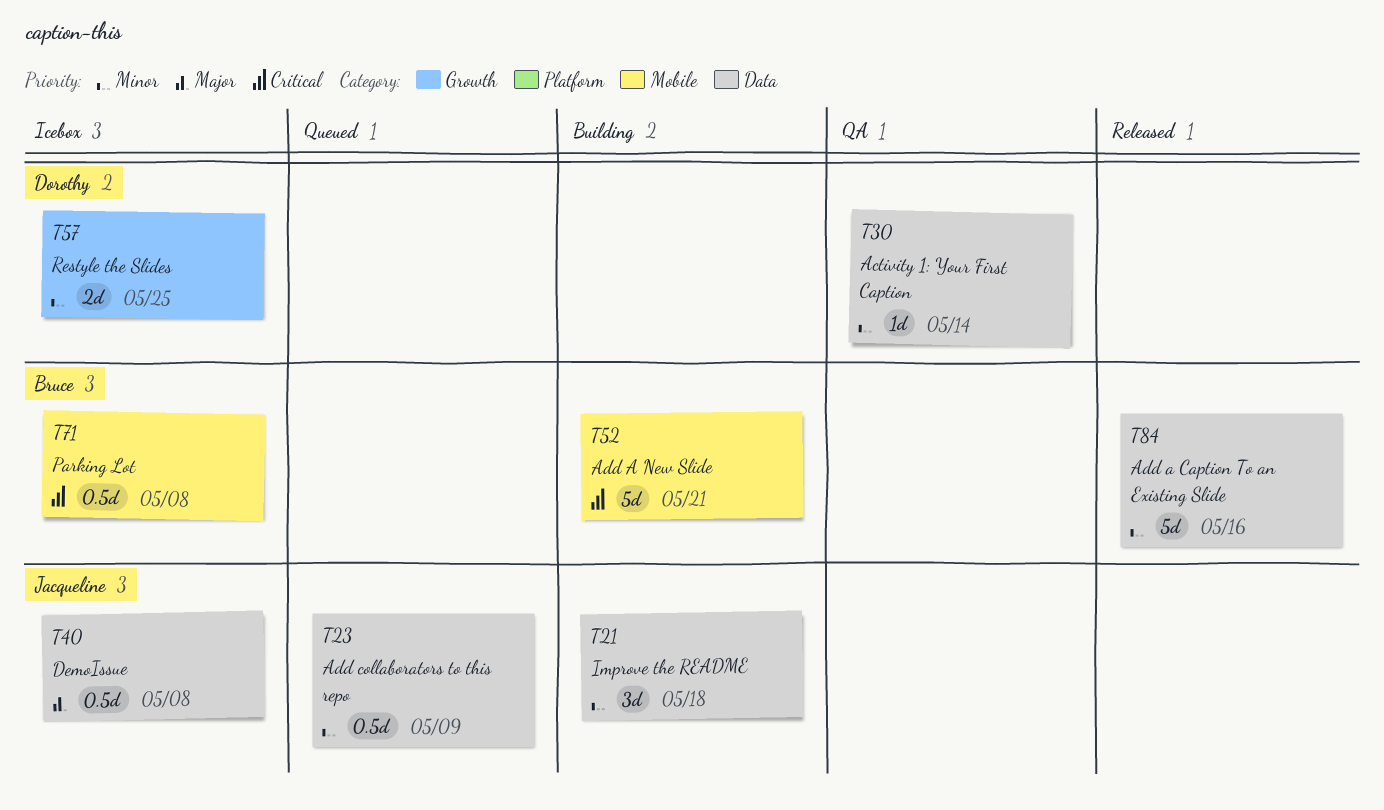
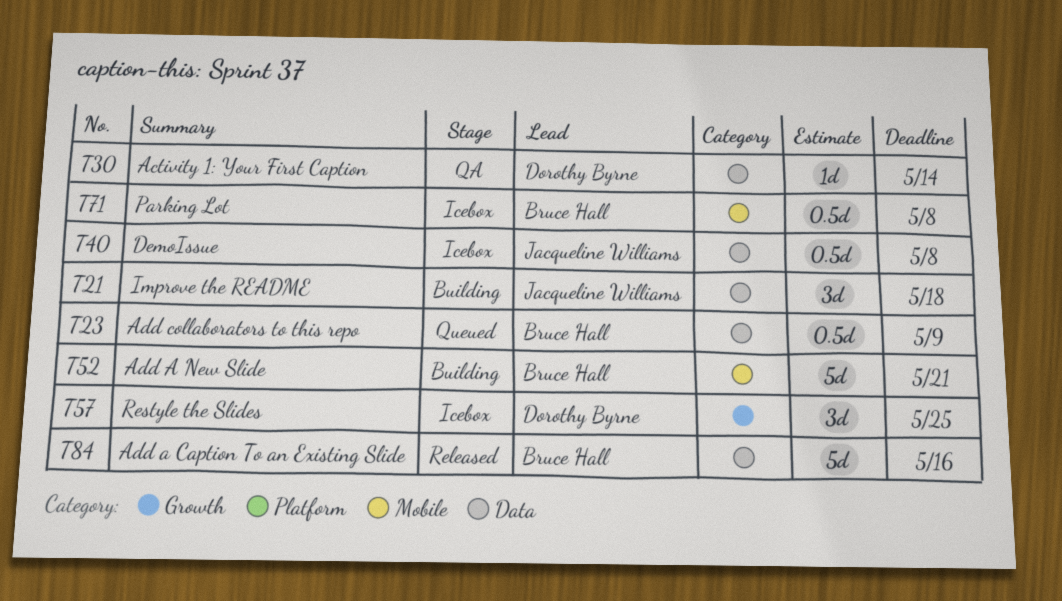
T23, owner: Jacqueline Williams -> Bruce Hall
T57, estimate: 2d -> 3d

